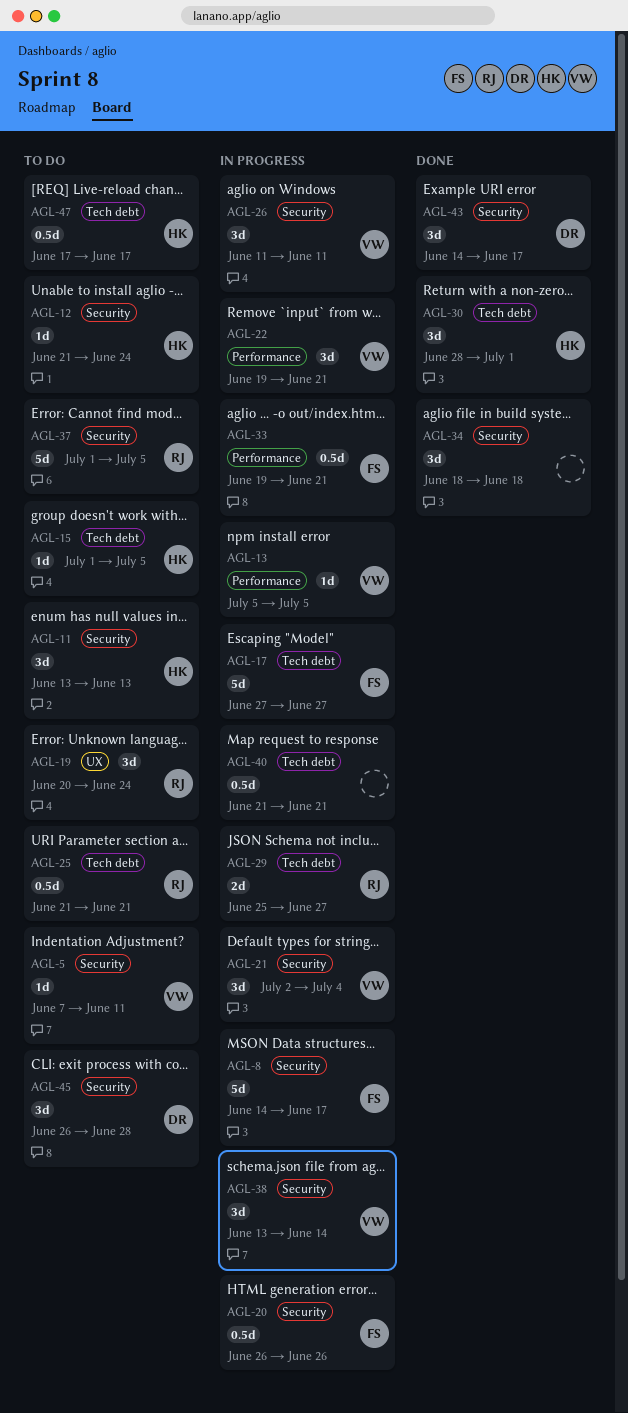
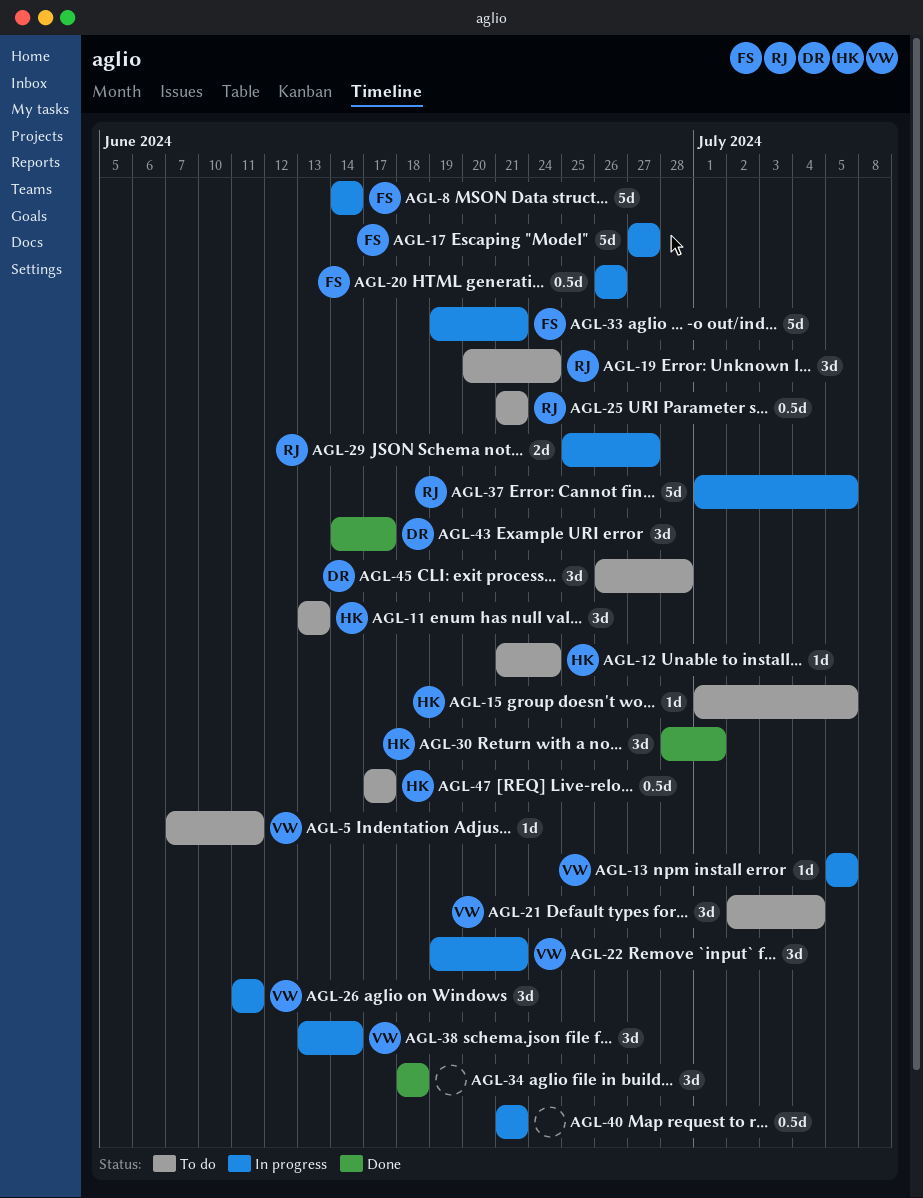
AGL-8, due: Jun 17 -> Jun 14
AGL-21, status: In progress -> To do
AGL-33, estimate: 0.5d -> 5d
AGL-37, status: To do -> In progress

